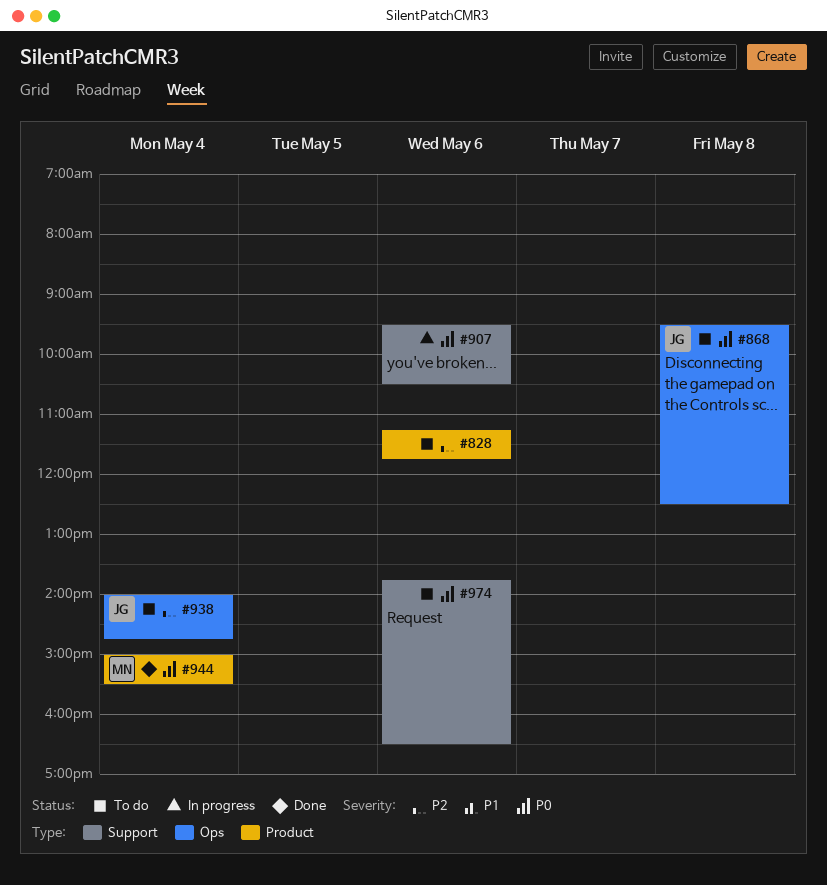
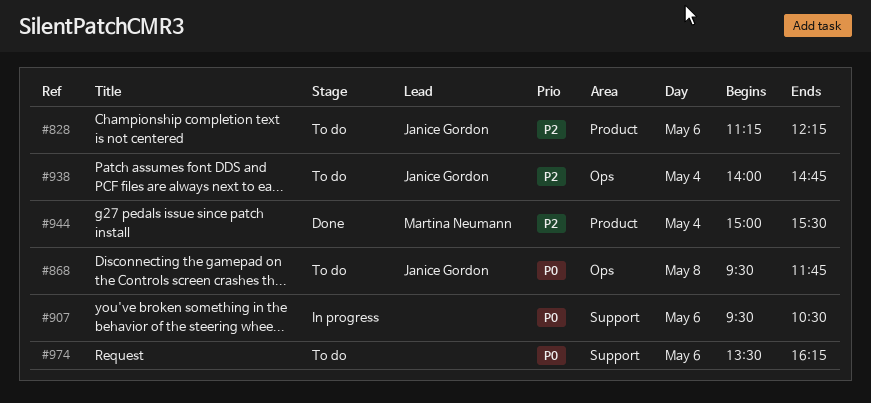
#828, owner: none -> Janice Gordon
#828, ends: 11:45 -> 12:15
#868, ends: 12:30 -> 11:45
#944, priority: P0 -> P2
#974, begins: 13:45 -> 13:30
#974, ends: 16:30 -> 16:15

